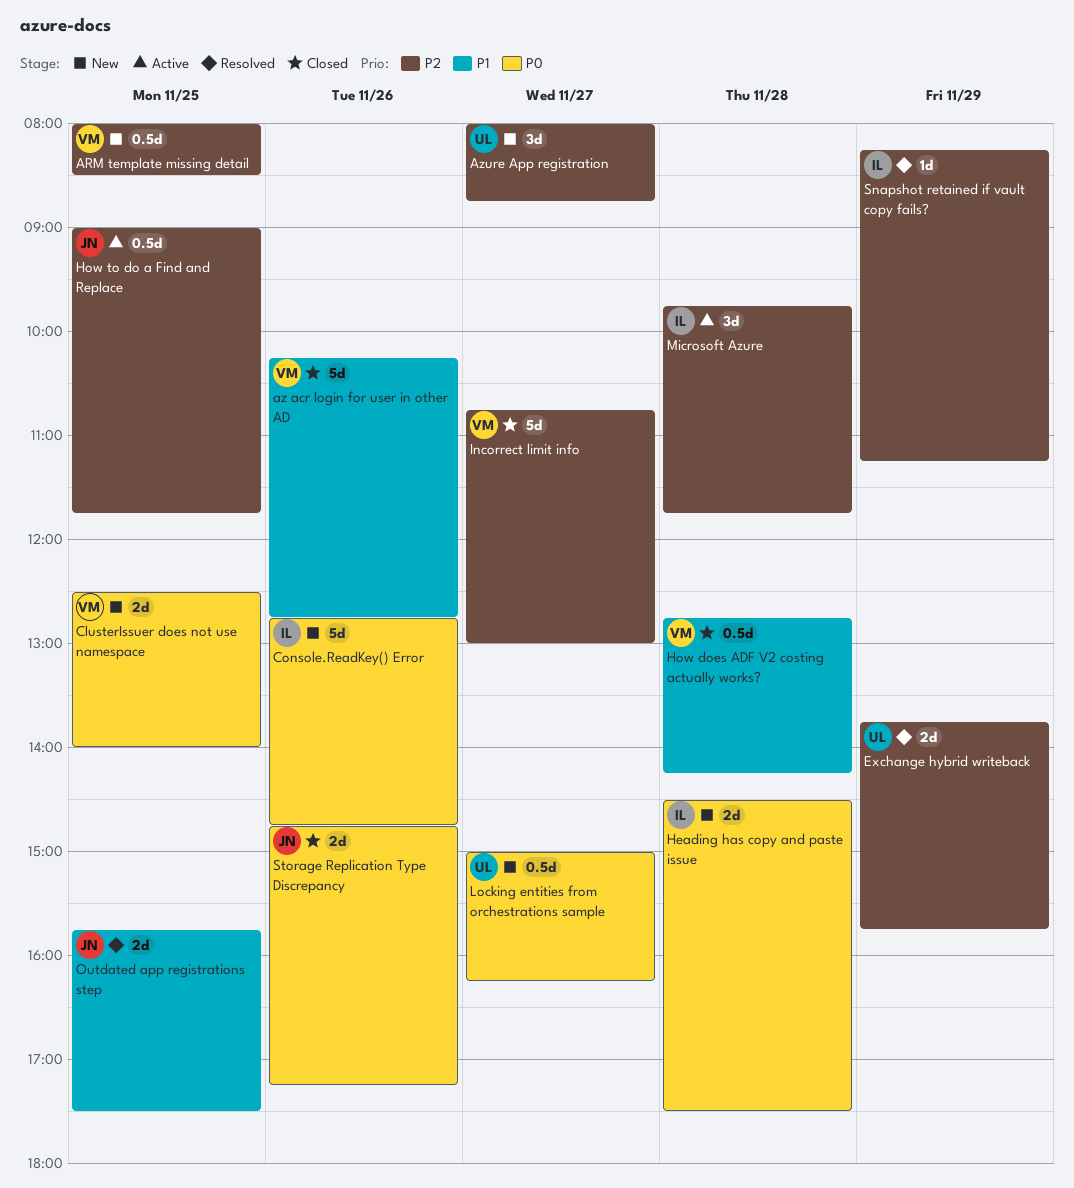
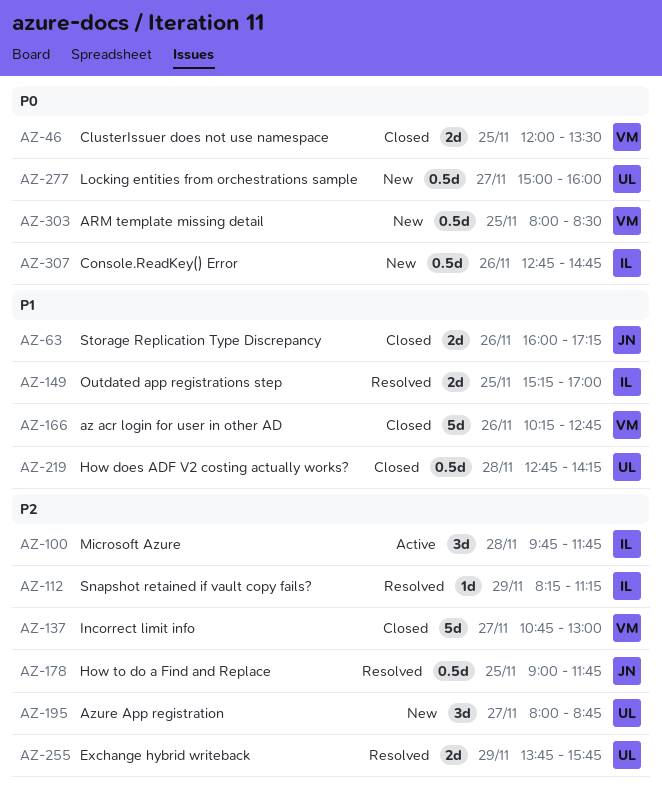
ARM template missing detail, priority: P2 -> P0
ClusterIssuer does not use namespace, status: New -> Closed
ClusterIssuer does not use namespace, begins: 12:30 -> 12:00
ClusterIssuer does not use namespace, ends: 14:00 -> 13:30
Console.ReadKey() Error, estimate: 5d -> 0.5d
Heading has copy and paste issue: present -> none
How does ADF V2 costing actually works?, owner: VM -> UL
How to do a Find and Replace, status: Active -> Resolved
Locking entities from orchestrations sample, ends: 16:15 -> 16:00
Outdated app registrations step, owner: JN -> IL
Outdated app registrations step, begins: 15:45 -> 15:15
Outdated app registrations step, ends: 17:30 -> 17:00
Storage Replication Type Discrepancy, priority: P0 -> P1
Storage Replication Type Discrepancy, begins: 14:45 -> 16:00

